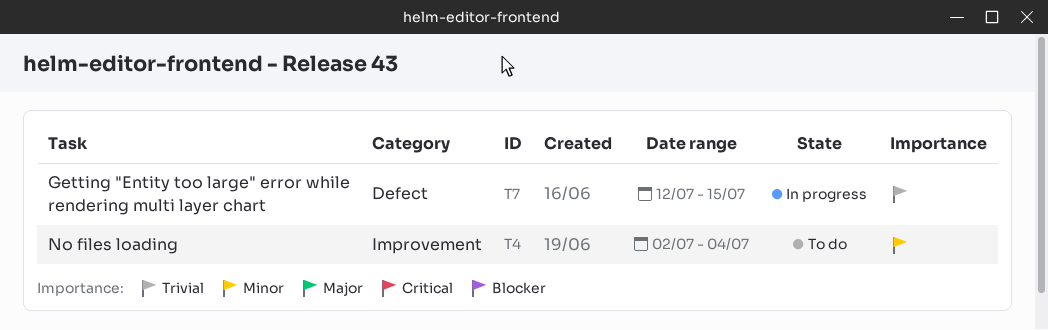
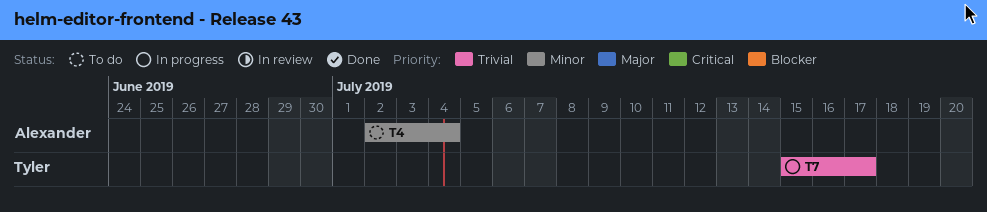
T7, start: Jul 12 -> Jul 15
T7, due: Jul 15 -> Jul 17

